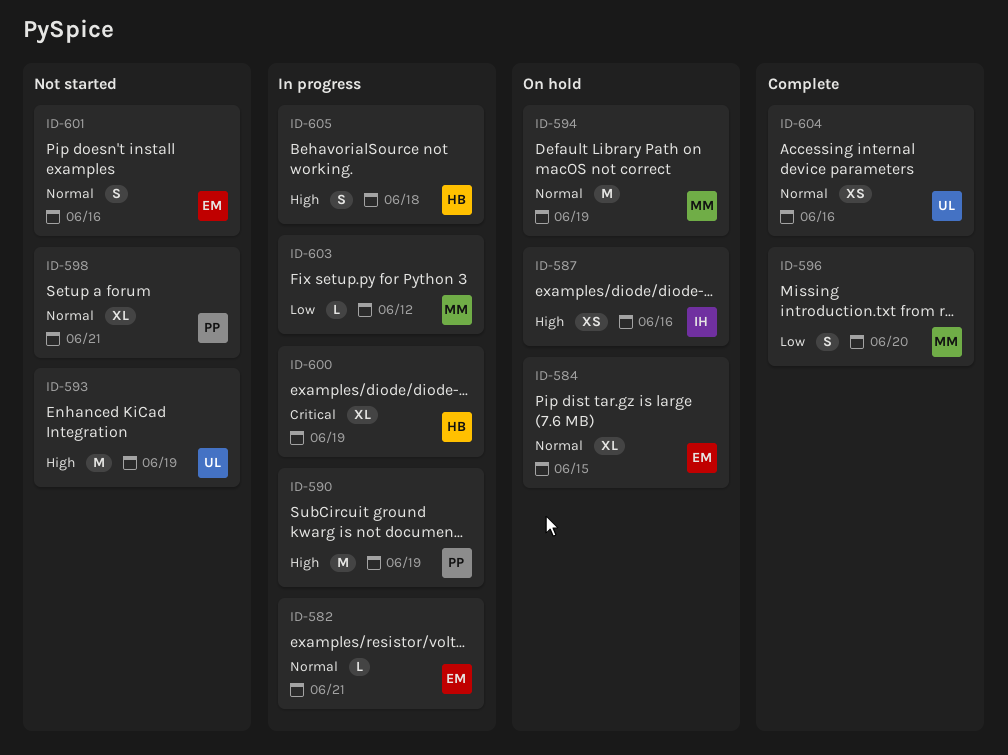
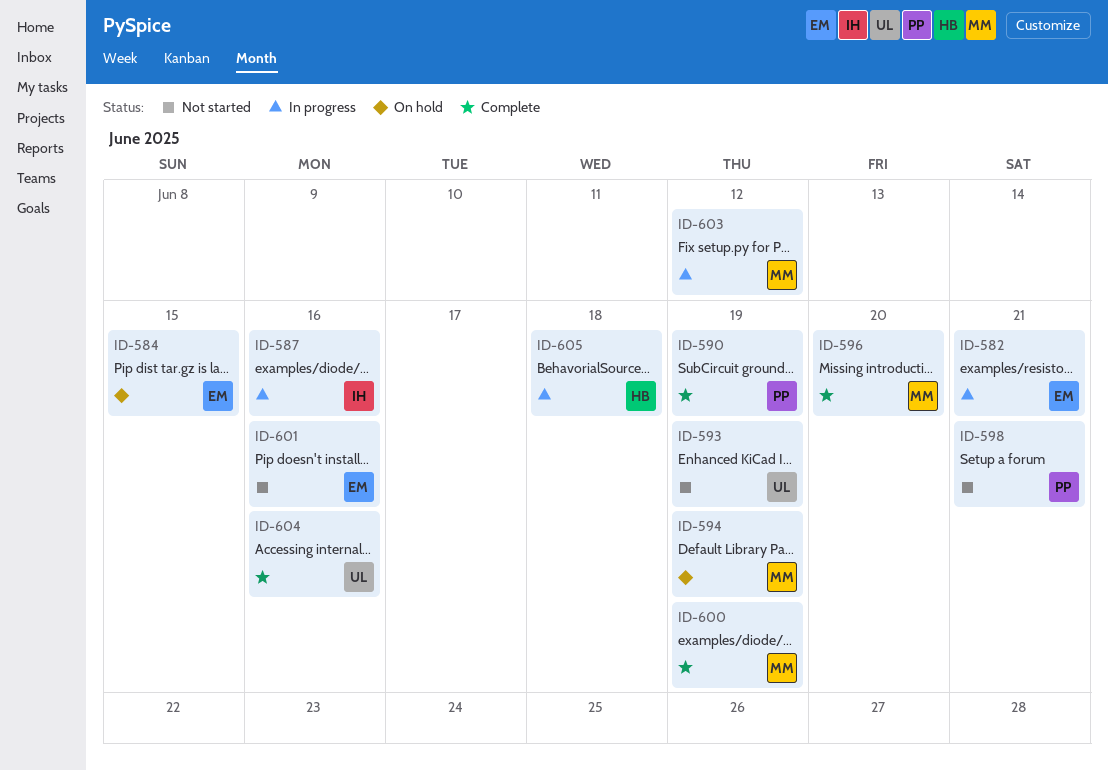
ID-587, status: On hold -> In progress
ID-590, status: In progress -> Complete
ID-600, status: In progress -> Complete
ID-600, owner: HB -> MM

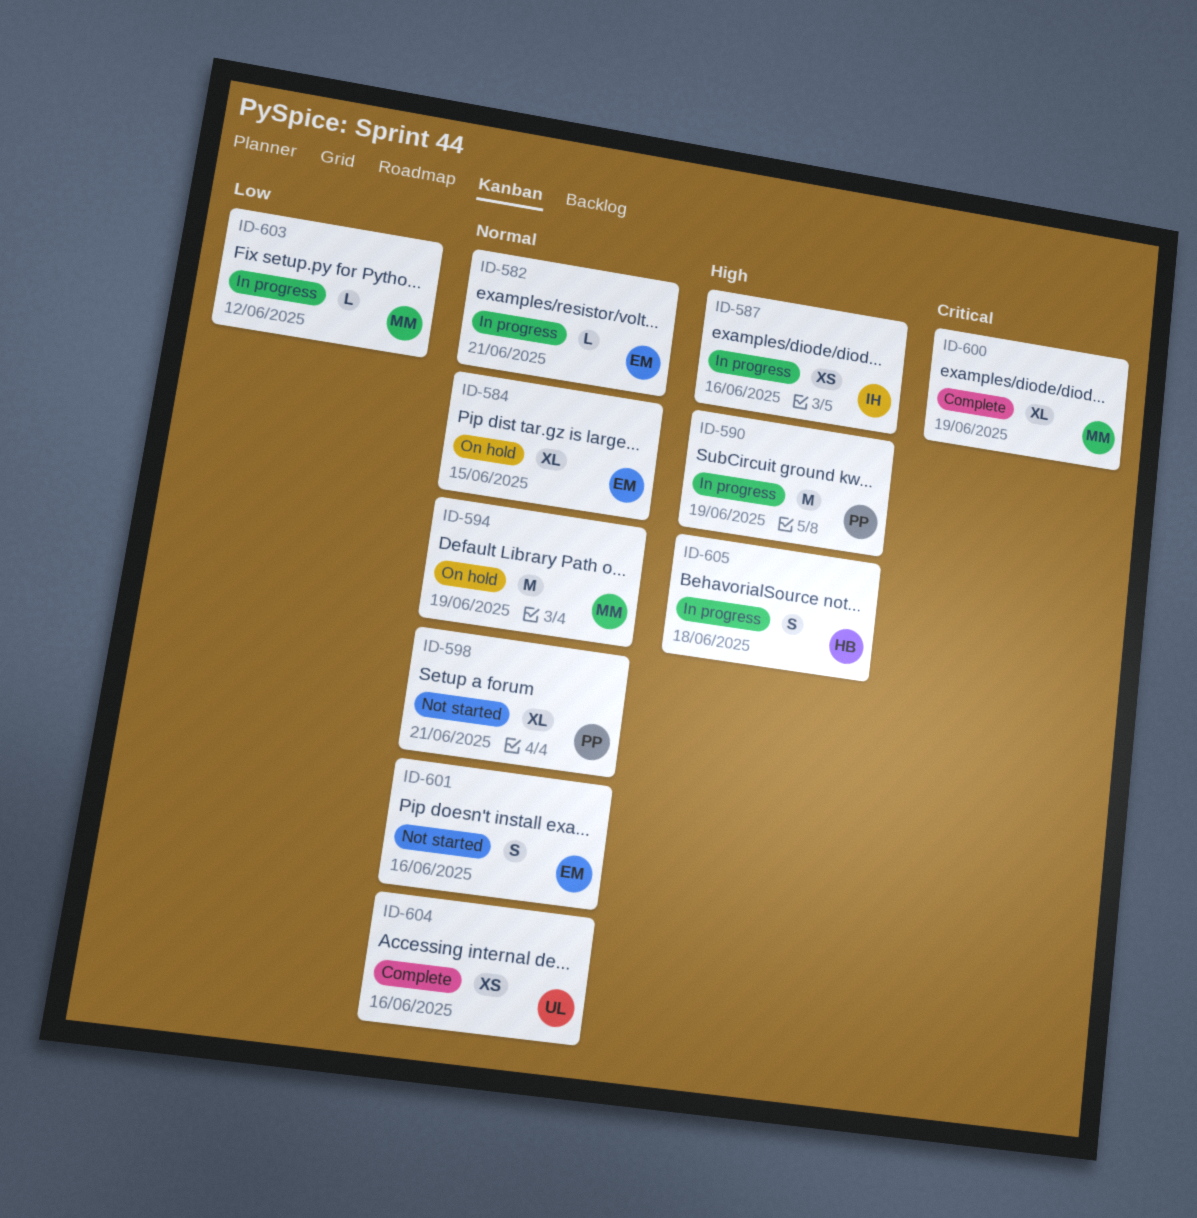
ID-590, status: Complete -> In progress
ID-593: present -> none
ID-596: present -> none

